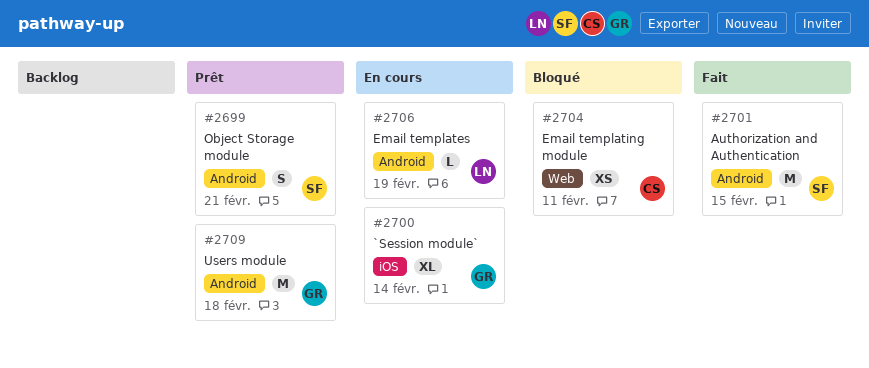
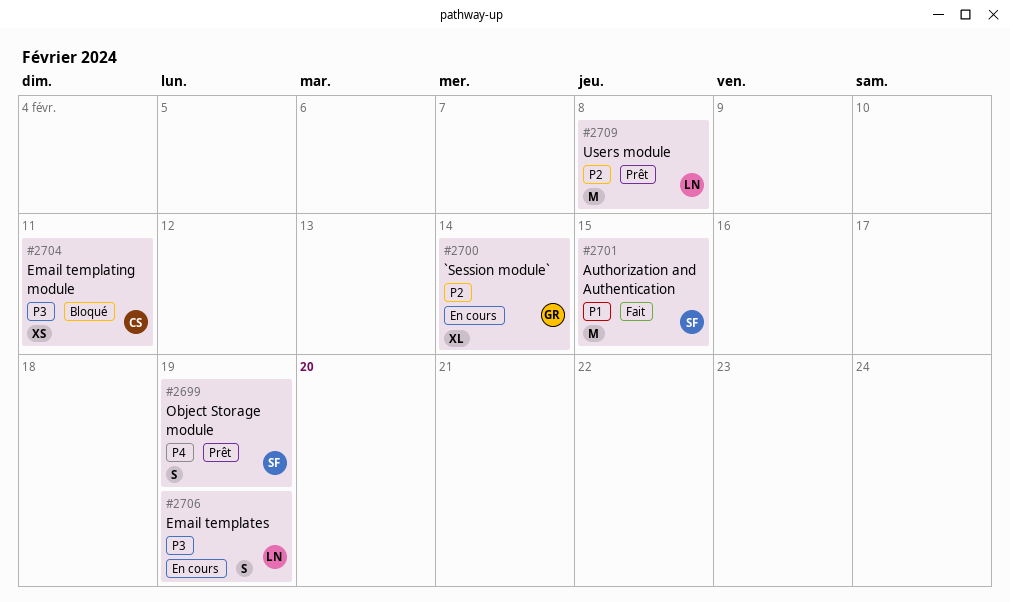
#2699, due: Feb 21 -> Feb 19
#2706, estimate: L -> S
#2709, owner: GR -> LN
#2709, due: Feb 18 -> Feb 8

